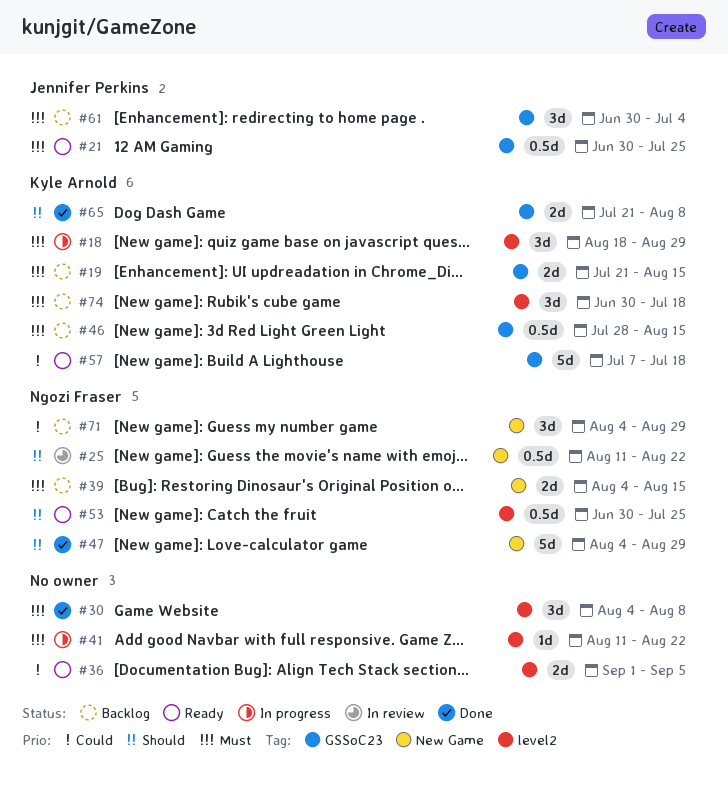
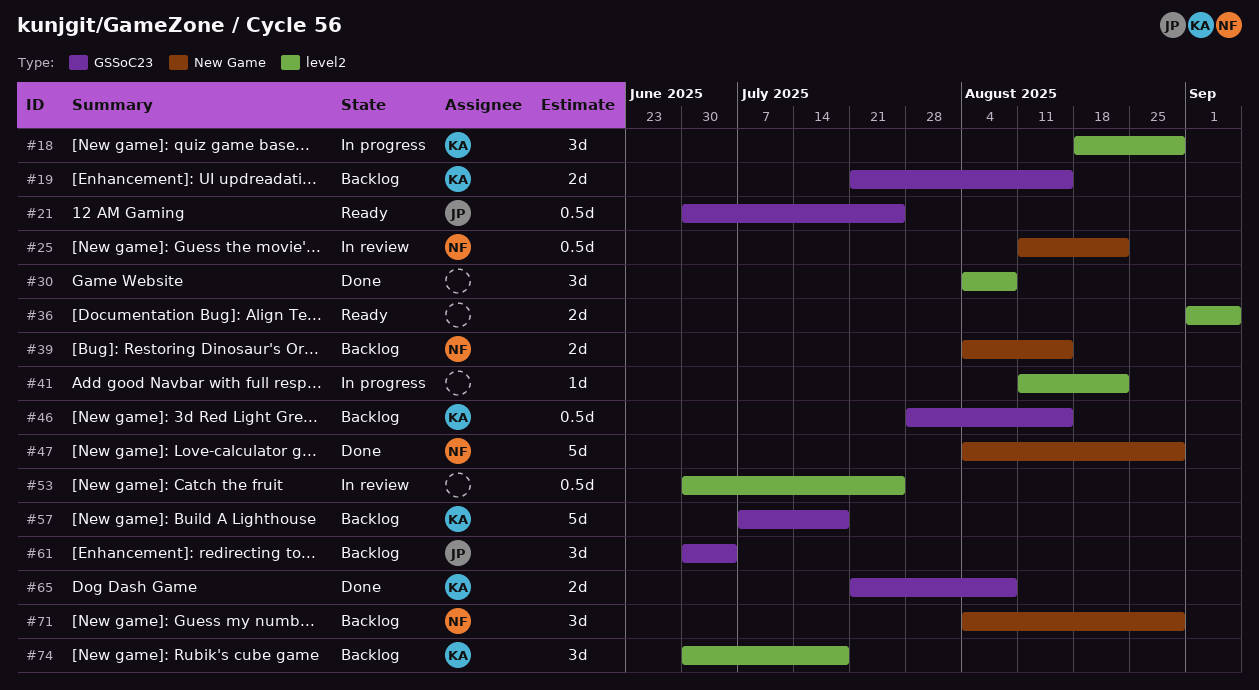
#53, status: Ready -> In review
#53, owner: Ngozi Fraser -> none
#57, status: Ready -> Backlog

